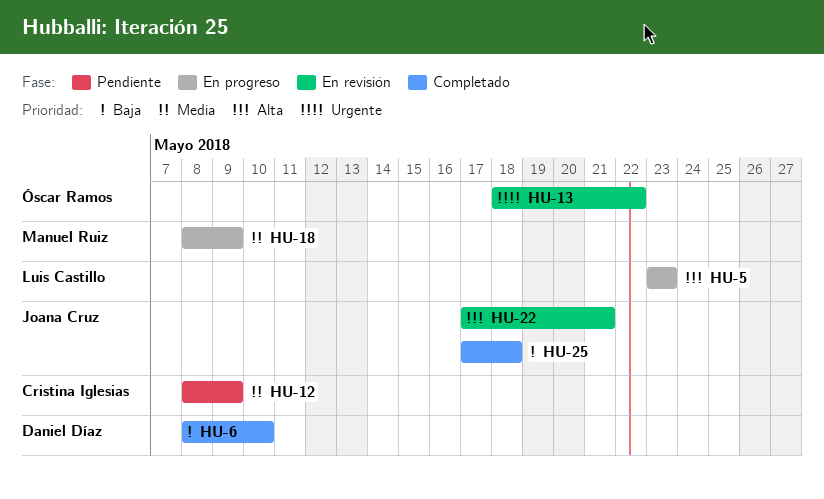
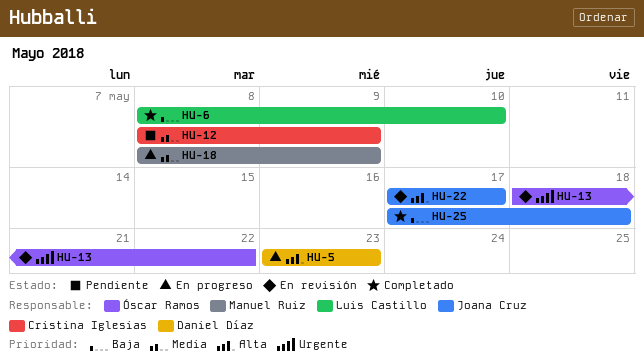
HU-5, owner: Luis Castillo -> Daniel Díaz
HU-6, owner: Daniel Díaz -> Luis Castillo
HU-22, due: May 21 -> May 17

